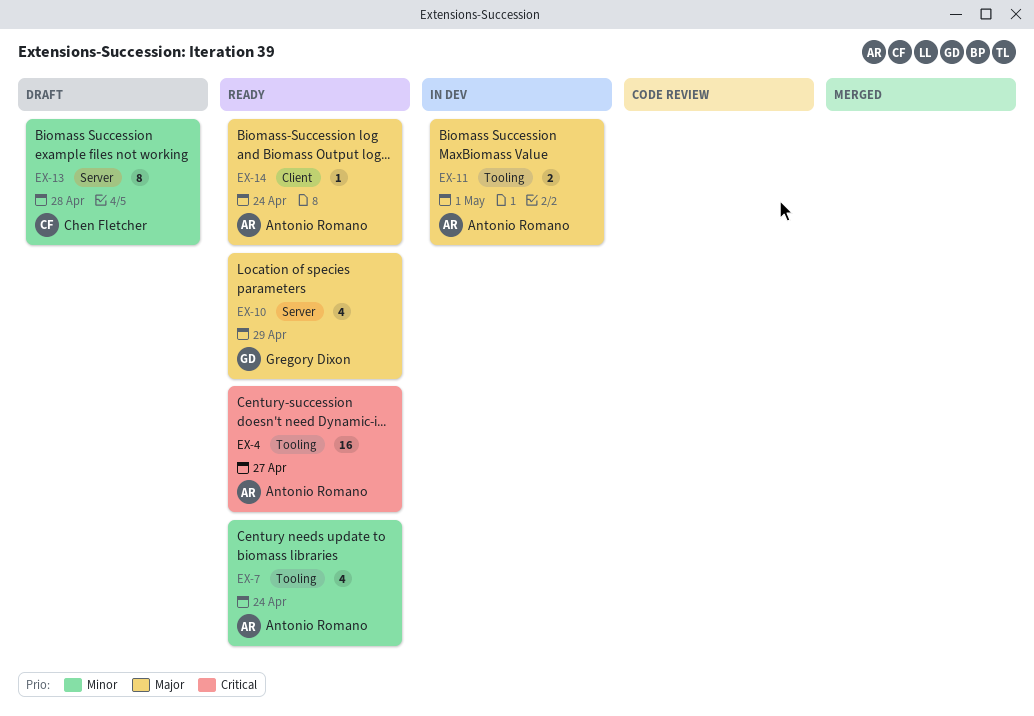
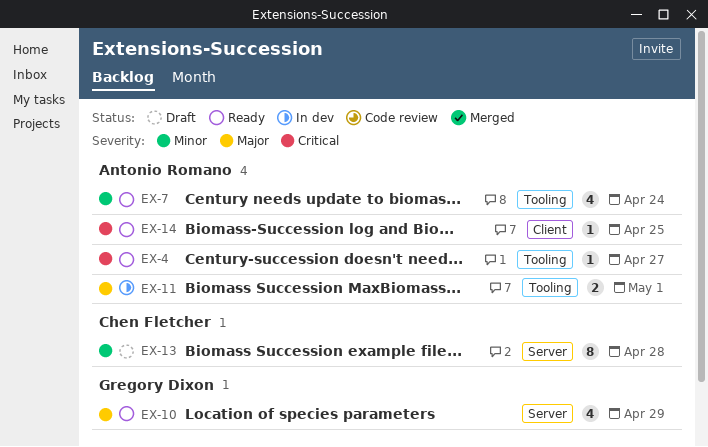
EX-4, estimate: 16 -> 1
EX-14, priority: Major -> Critical
EX-14, due: Apr 24 -> Apr 25

